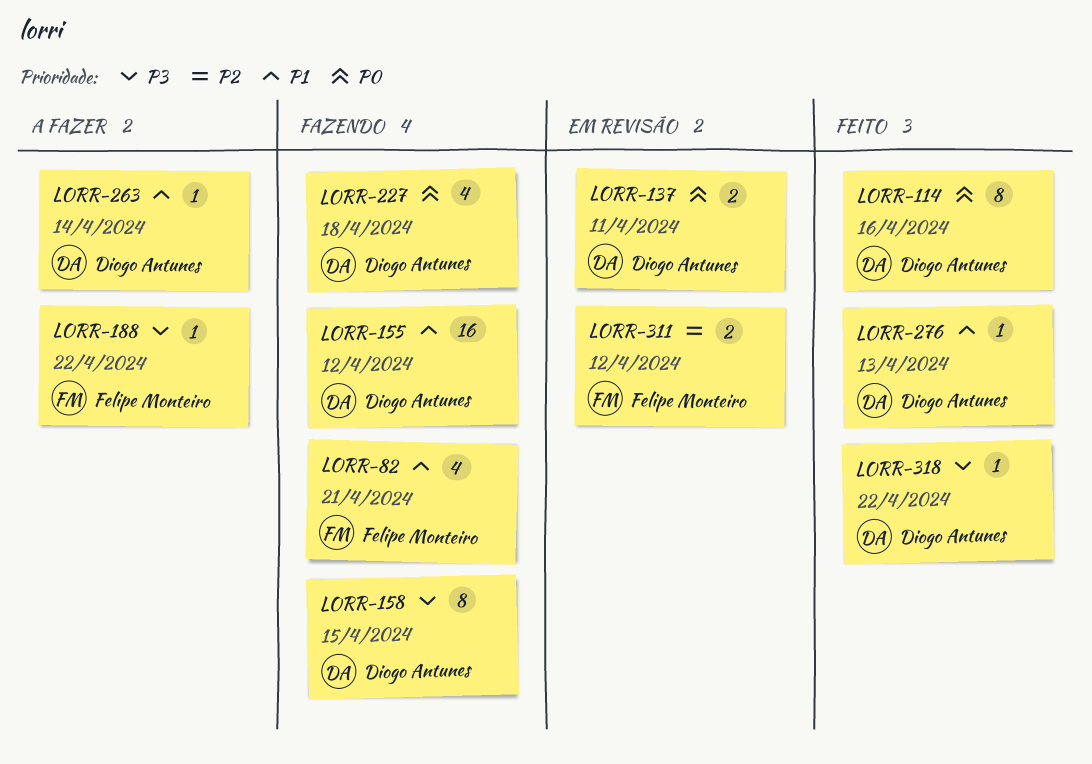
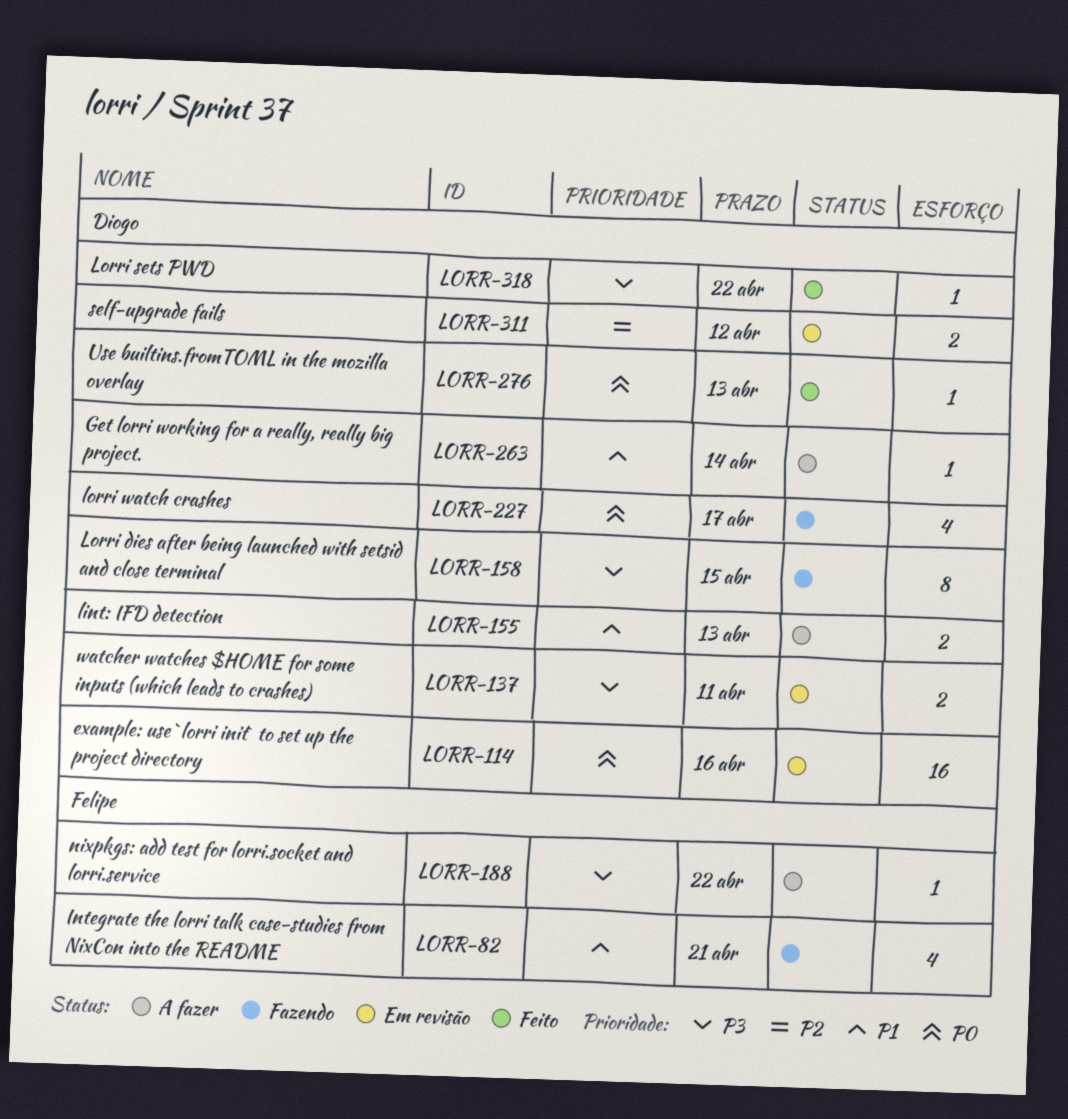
LORR-114, status: Feito -> Em revisão
LORR-114, estimate: 8 -> 16
LORR-137, priority: P0 -> P3
LORR-155, status: Fazendo -> A fazer
LORR-155, estimate: 16 -> 2
LORR-155, due: Apr 12 -> Apr 13
LORR-227, due: Apr 18 -> Apr 17
LORR-276, priority: P1 -> P0
LORR-311, owner: Felipe Monteiro -> Diogo Antunes

